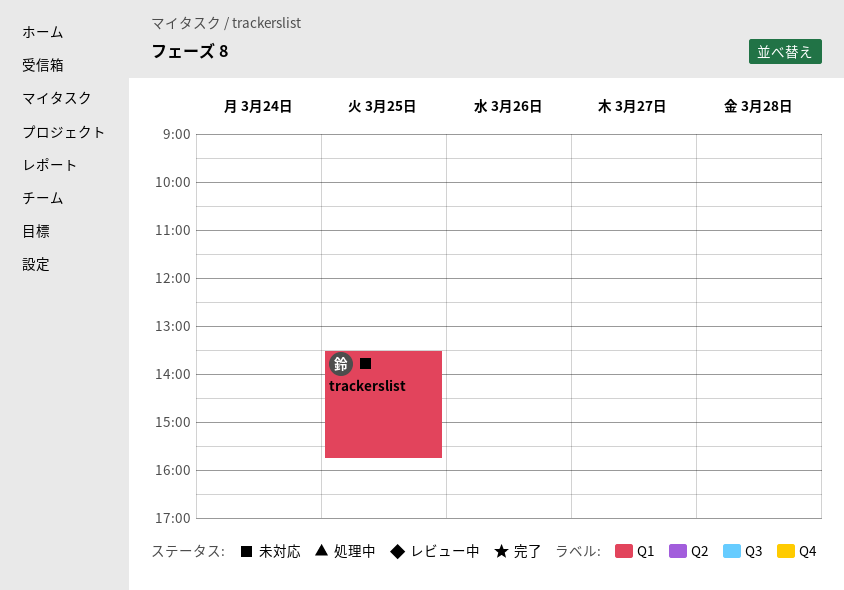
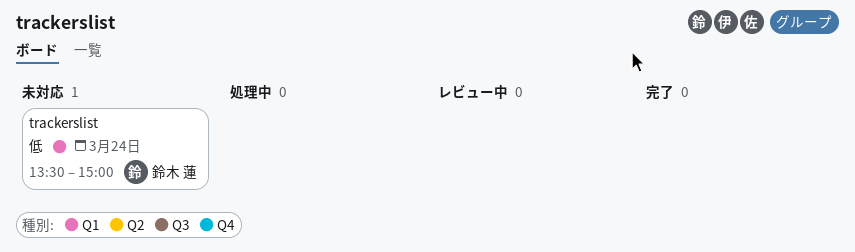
trackerslist, day: Mar 25 -> Mar 24
trackerslist, ends: 15:45 -> 15:00

